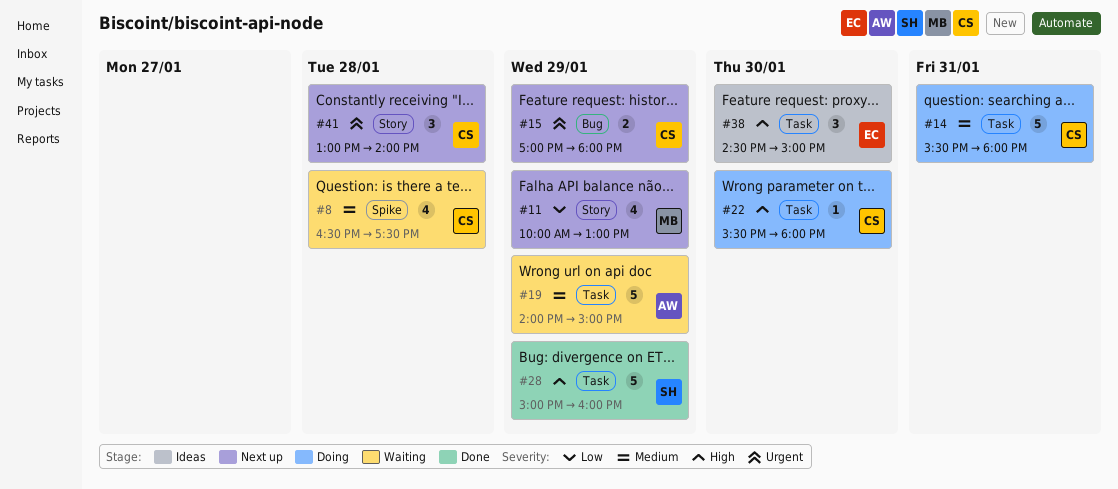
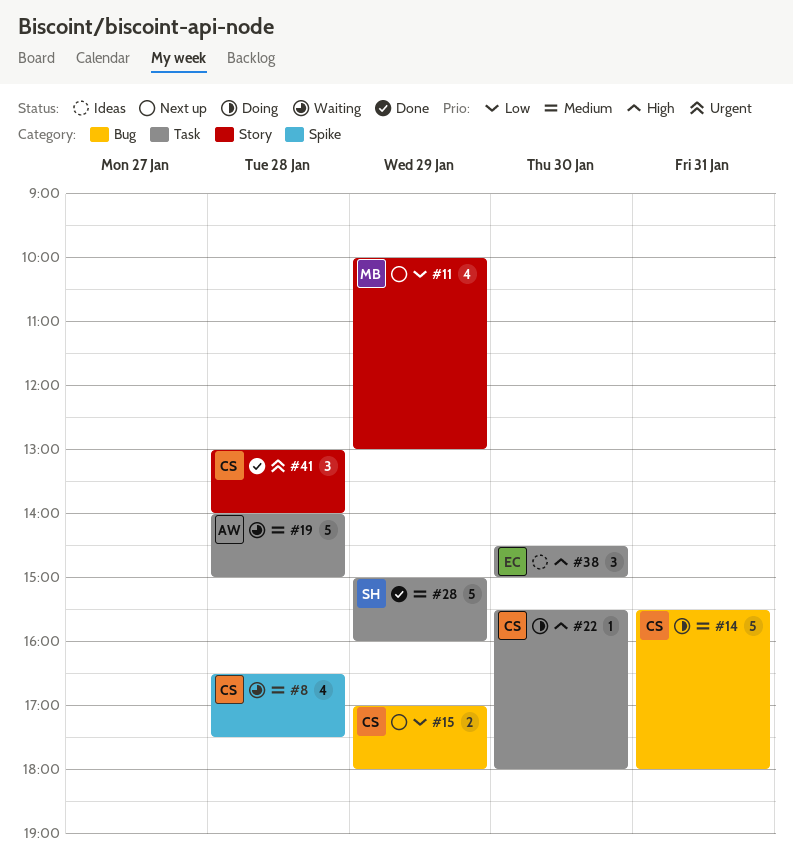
#14, label: Task -> Bug
#15, priority: Urgent -> Low
#19, day: Jan 29 -> Jan 28
#28, priority: High -> Medium
#41, status: Next up -> Done

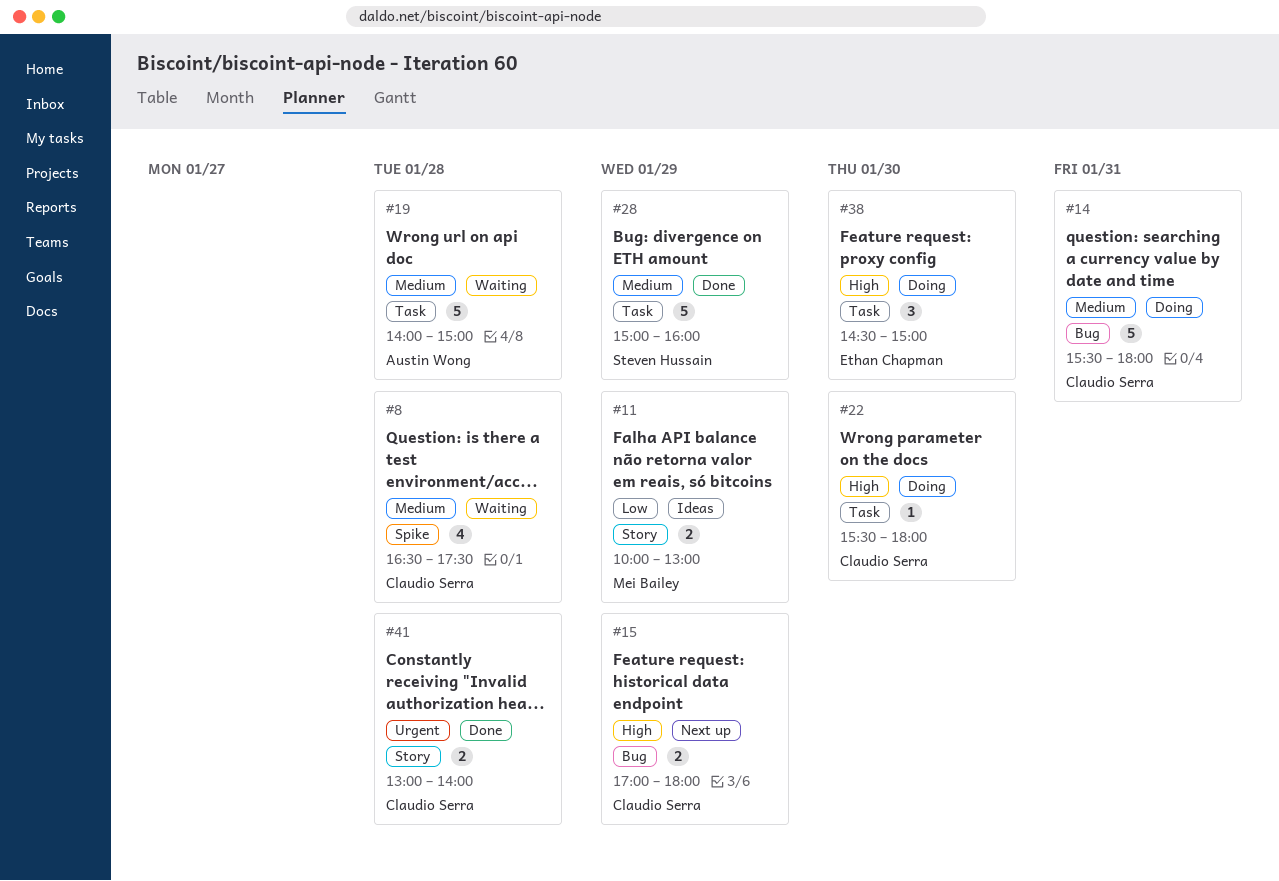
#11, status: Next up -> Ideas
#11, estimate: 4 -> 2
#15, priority: Low -> High
#38, status: Ideas -> Doing
#41, estimate: 3 -> 2

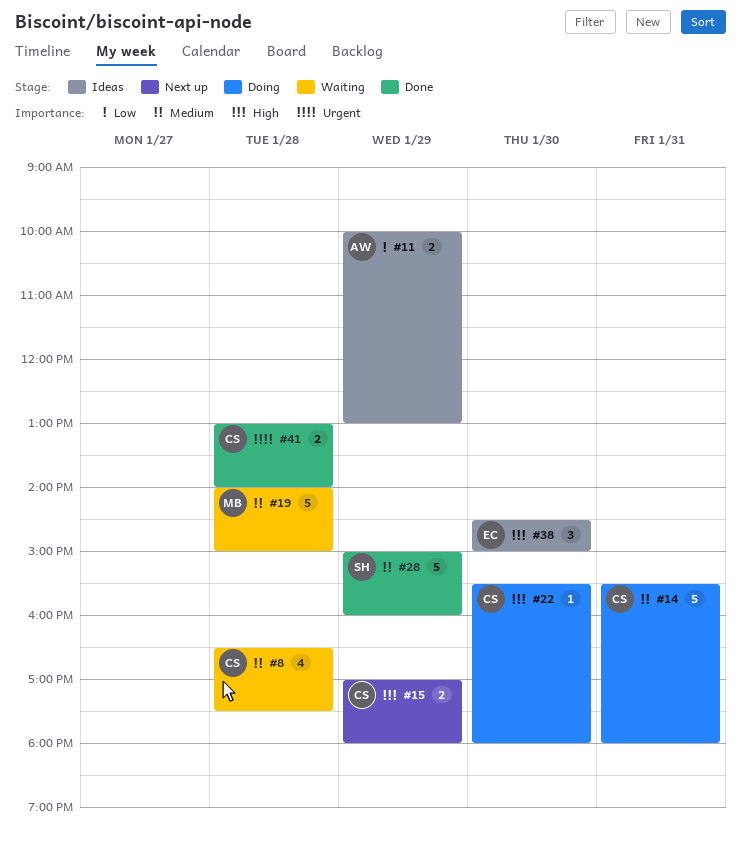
#11, owner: Mei Bailey -> Austin Wong
#19, owner: Austin Wong -> Mei Bailey
#38, status: Doing -> Ideas

